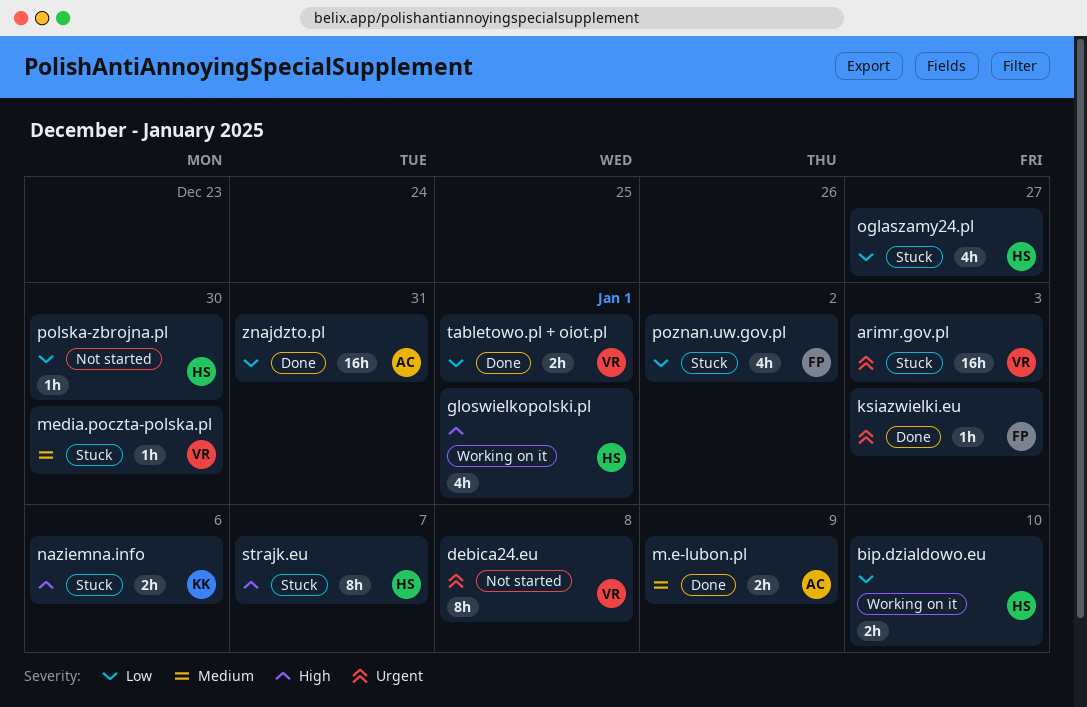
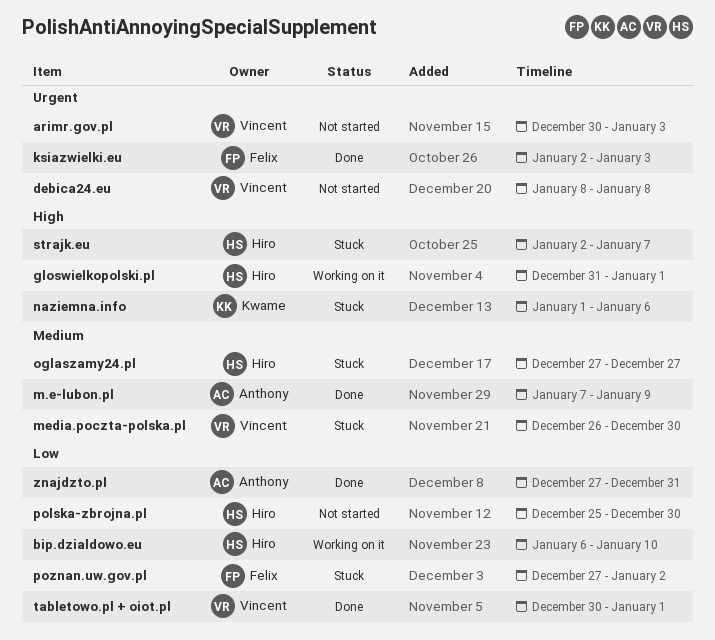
arimr.gov.pl, status: Stuck -> Not started
oglaszamy24.pl, priority: Low -> Medium

